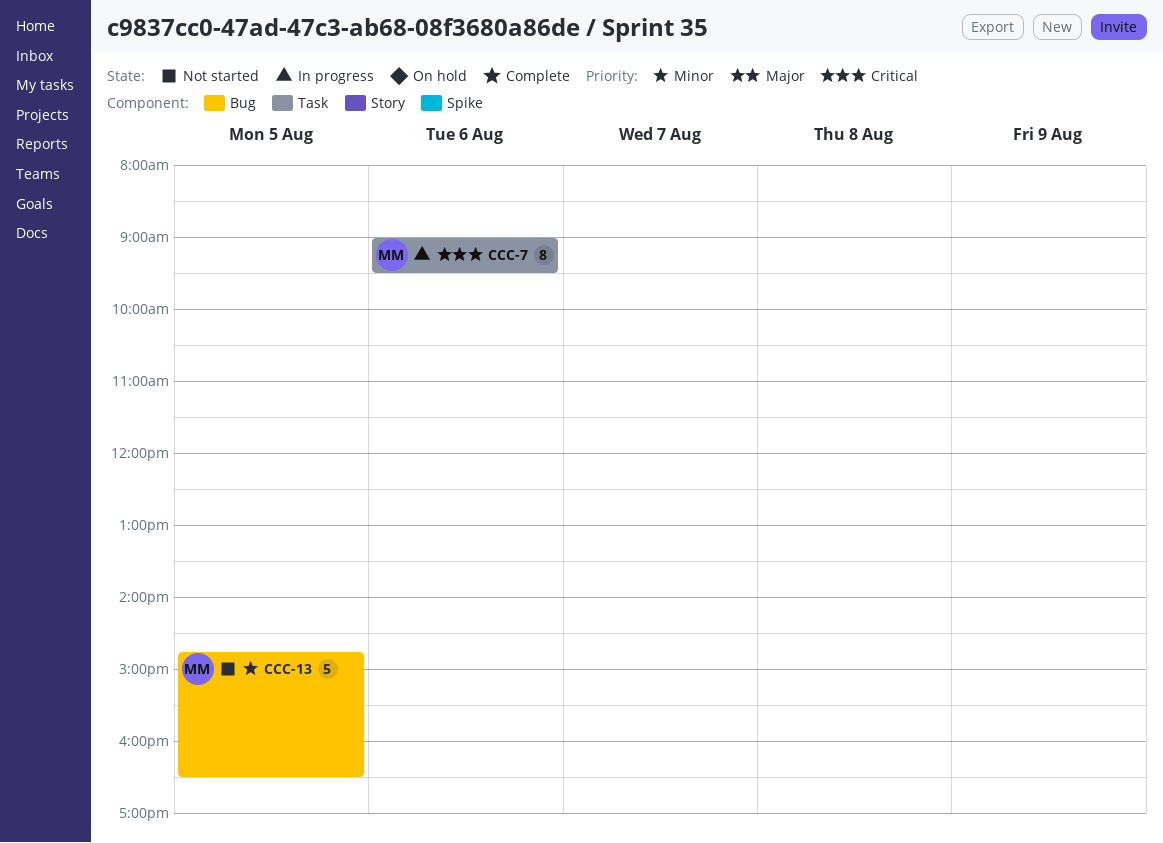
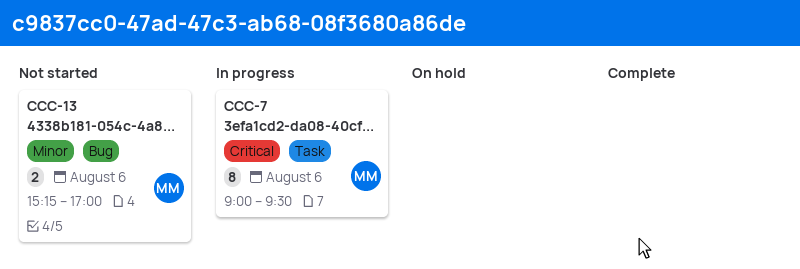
CCC-13, estimate: 5 -> 2
CCC-13, day: Aug 5 -> Aug 6
CCC-13, begins: 14:45 -> 15:15
CCC-13, ends: 16:30 -> 17:00

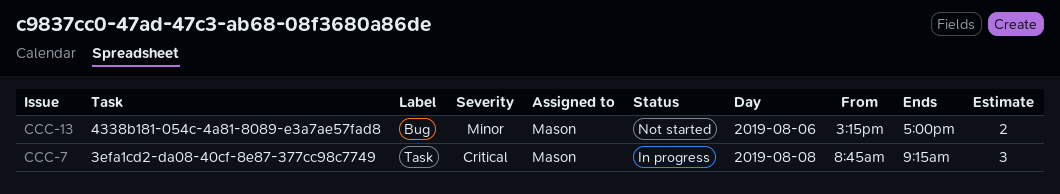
CCC-7, estimate: 8 -> 3
CCC-7, day: Aug 6 -> Aug 8
CCC-7, begins: 09:00 -> 08:45
CCC-7, ends: 09:30 -> 09:15

